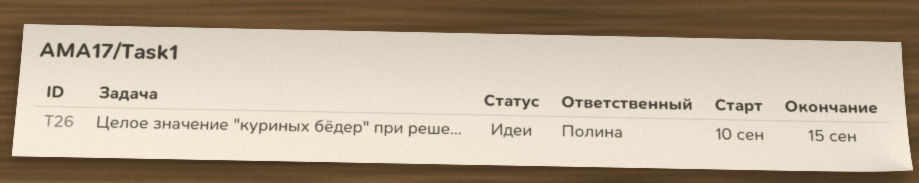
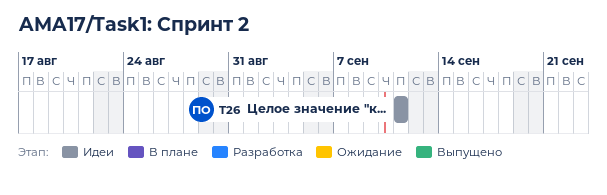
T26, start: Sep 10 -> Sep 11
T26, due: Sep 15 -> Sep 11

